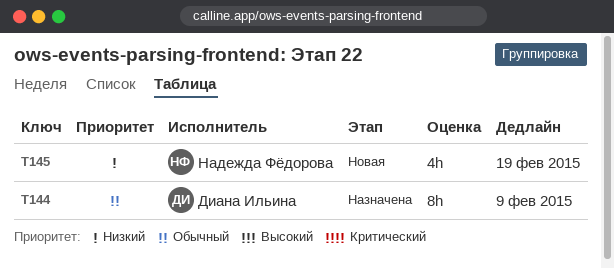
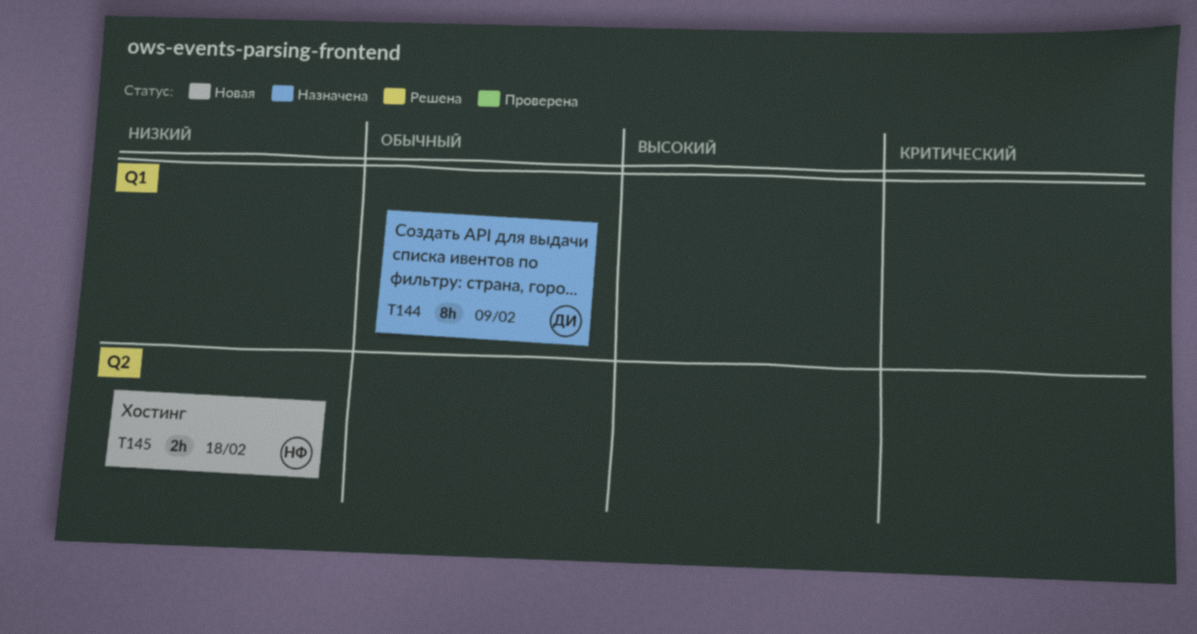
T145, estimate: 4h -> 2h
T145, due: Feb 19 -> Feb 18

